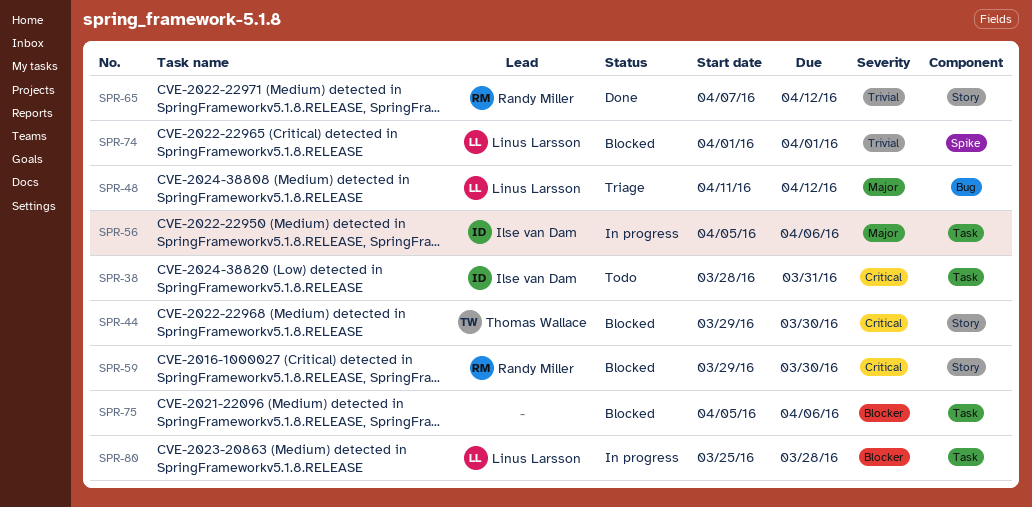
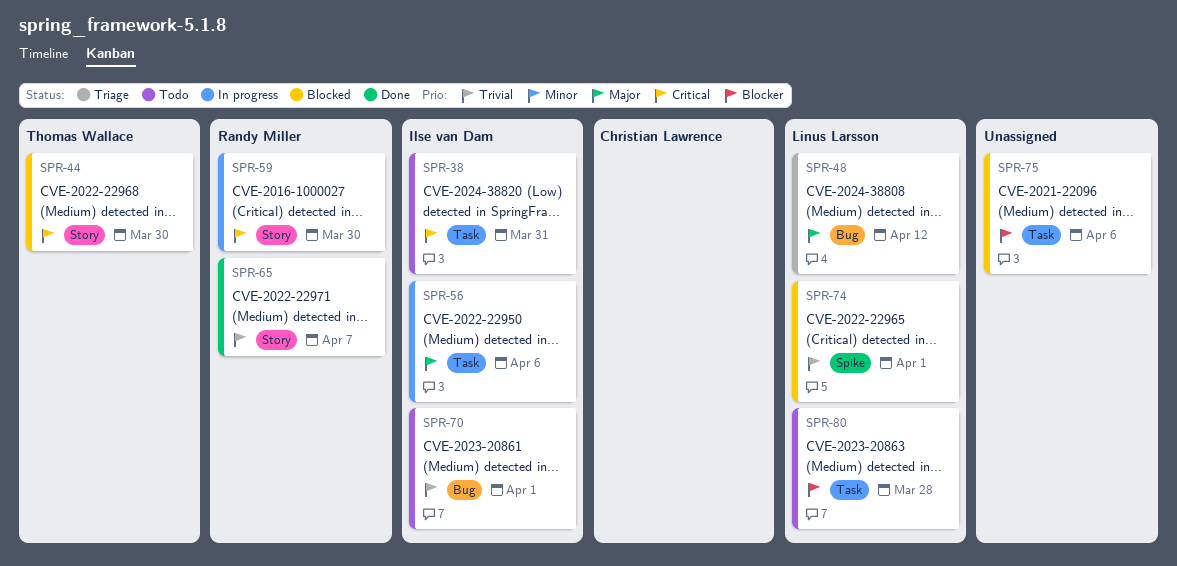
SPR-59, status: Blocked -> In progress
SPR-65, due: Apr 12 -> Apr 7
SPR-70: none -> present
SPR-80, status: In progress -> Todo

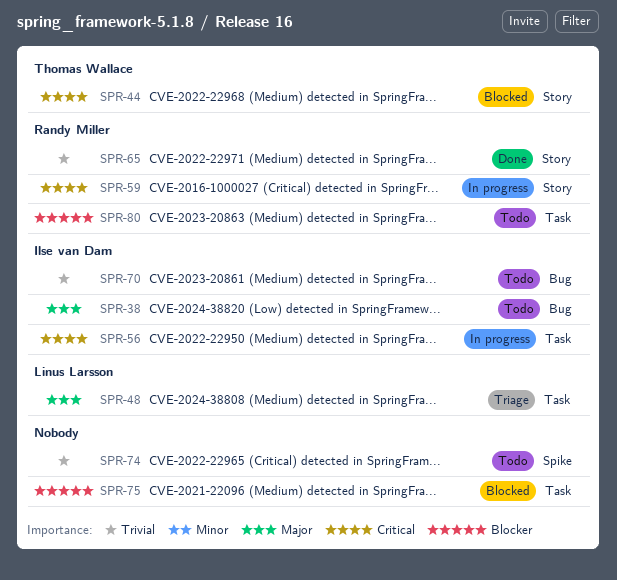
SPR-38, priority: Critical -> Major
SPR-38, label: Task -> Bug
SPR-48, label: Bug -> Task
SPR-56, priority: Major -> Critical
SPR-74, status: Blocked -> Todo
SPR-74, owner: Linus Larsson -> none
SPR-80, owner: Linus Larsson -> Randy Miller

